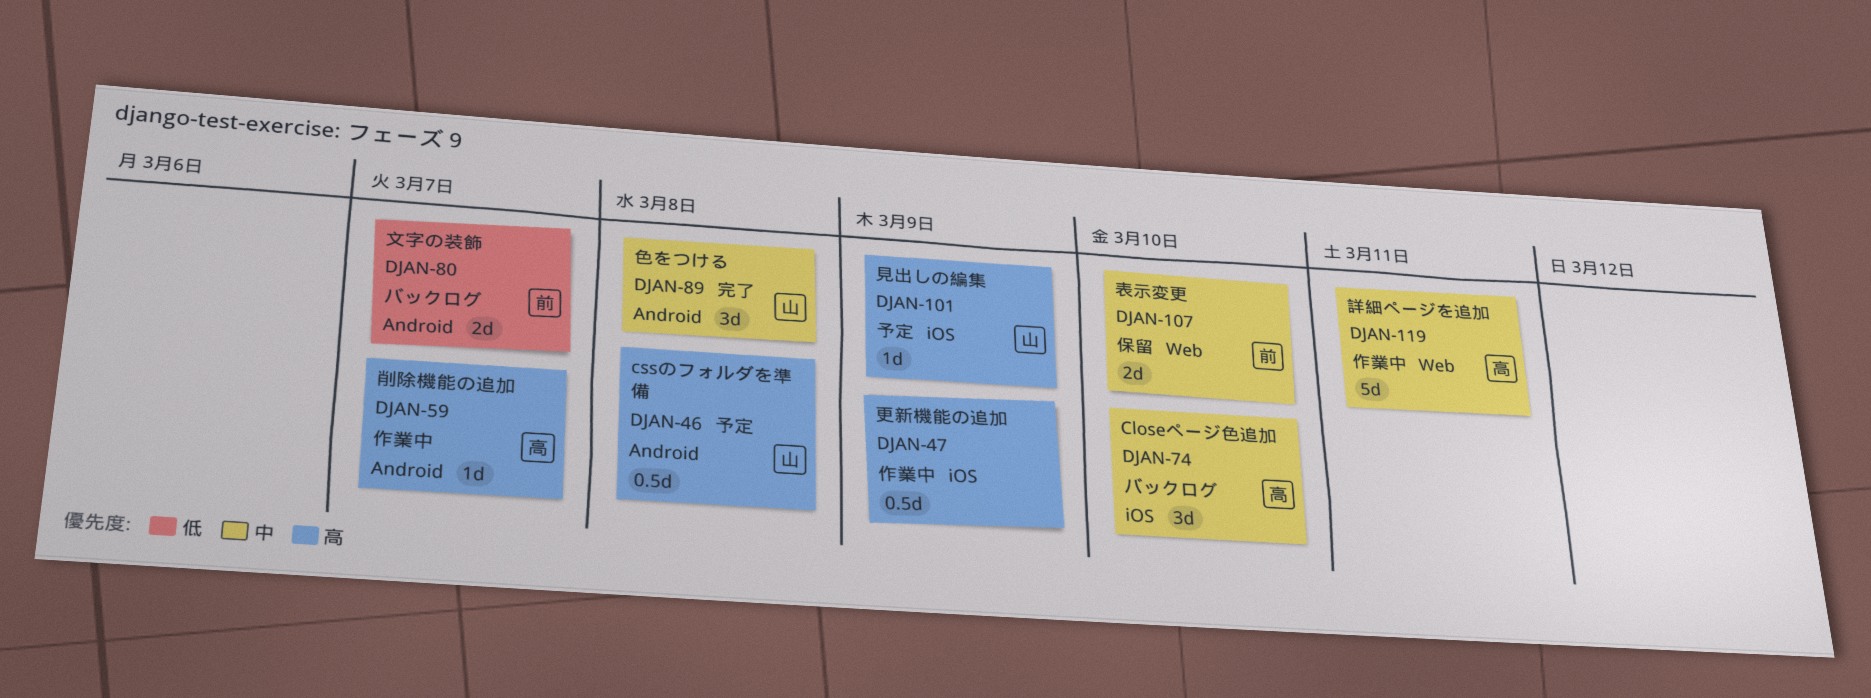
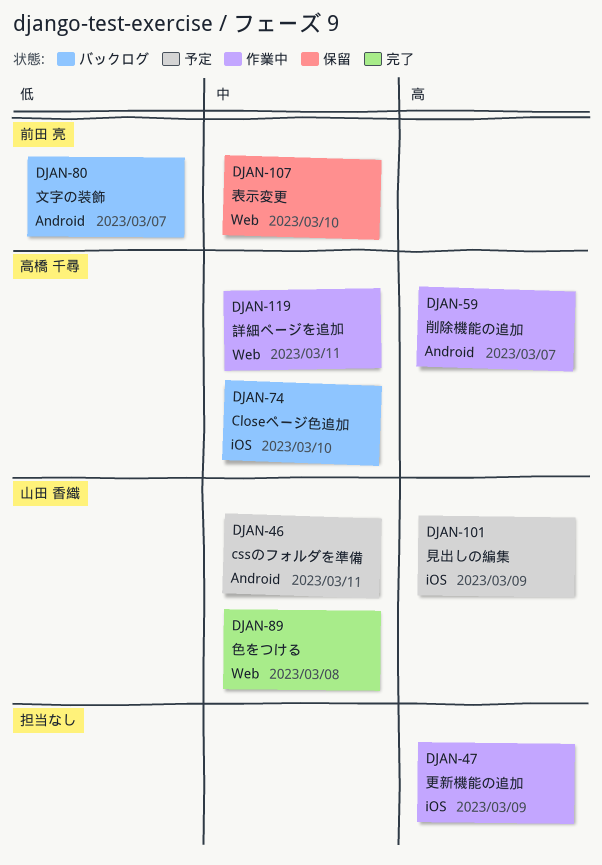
DJAN-46, priority: 高 -> 中
DJAN-46, due: Mar 8 -> Mar 11
DJAN-89, label: Android -> Web

